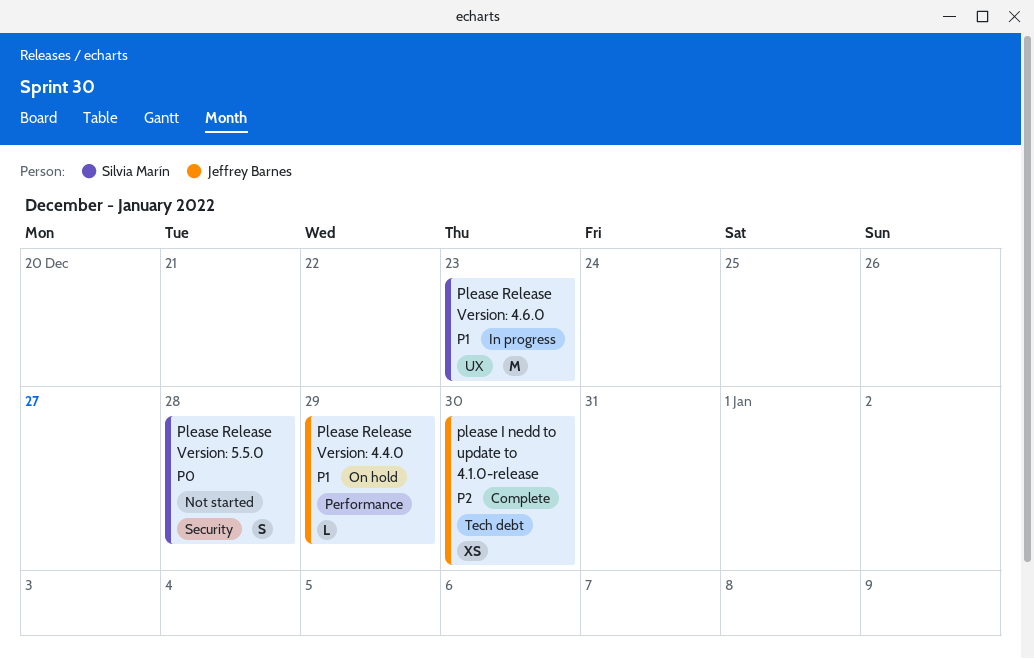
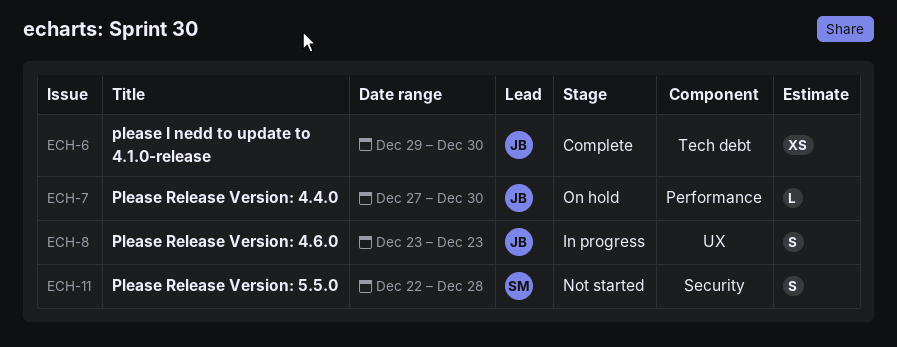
Please Release Version: 4.4.0, due: Dec 29 -> Dec 30
Please Release Version: 4.6.0, owner: Silvia Marín -> Jeffrey Barnes
Please Release Version: 4.6.0, estimate: M -> S

